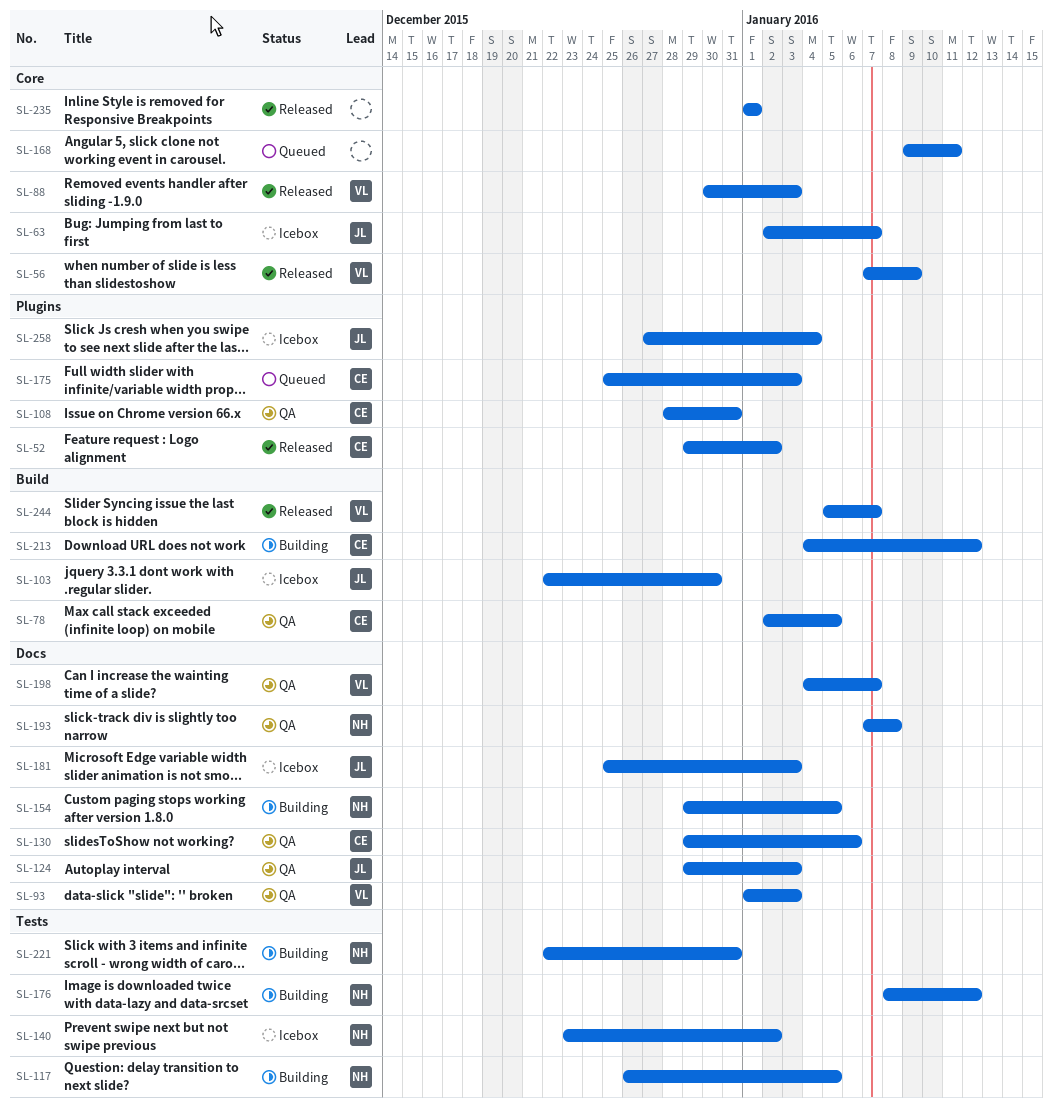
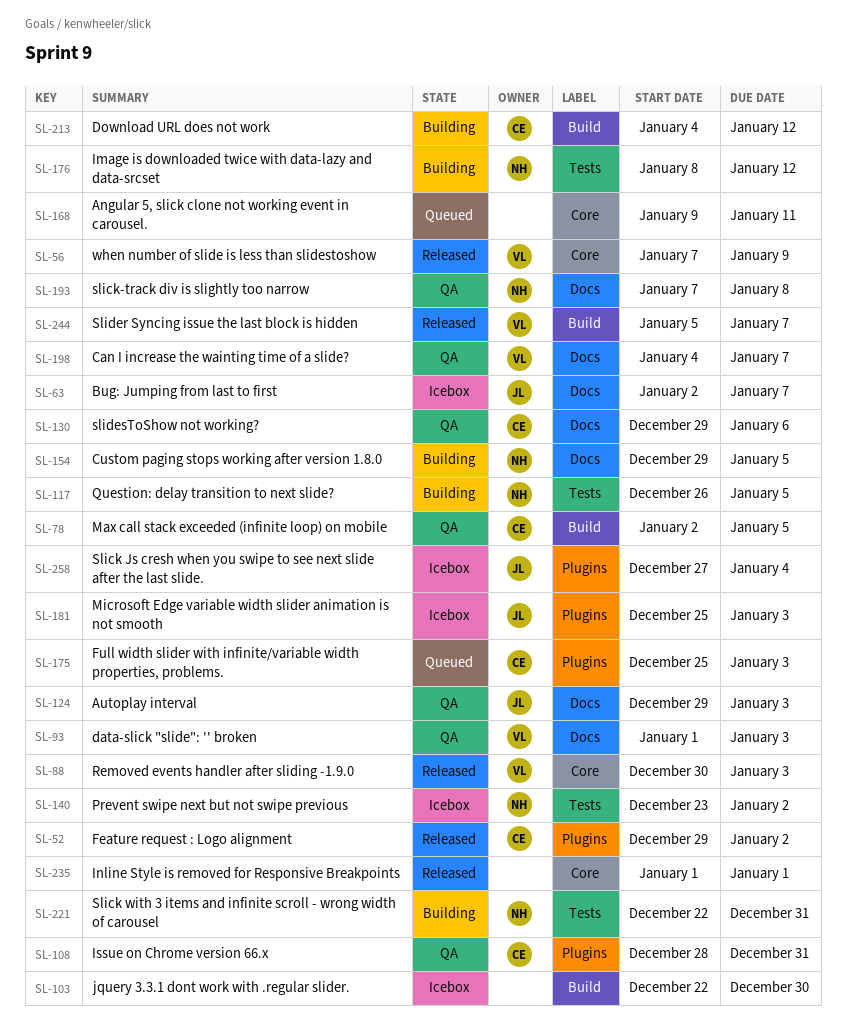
SL-63, label: Core -> Docs
SL-103, owner: JL -> none
SL-181, label: Docs -> Plugins

